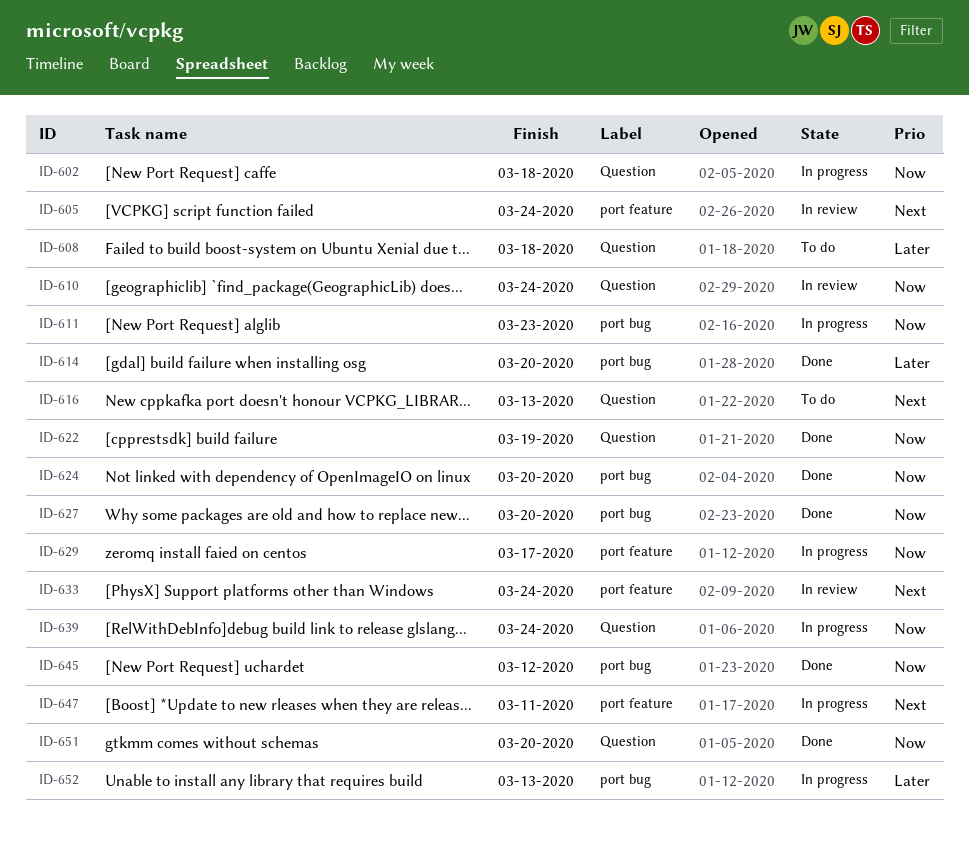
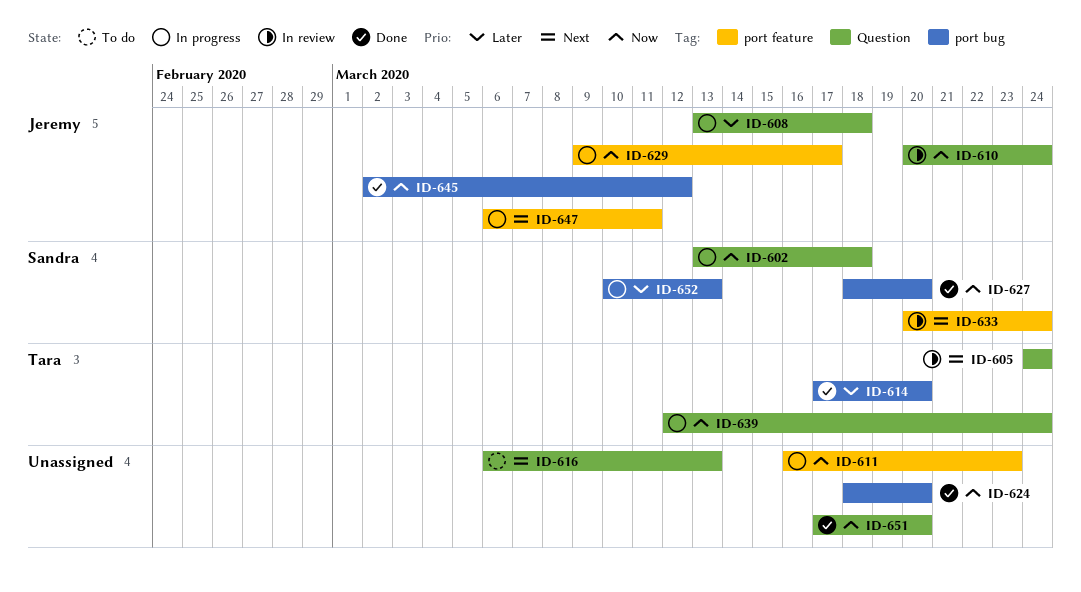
ID-605, label: port feature -> Question
ID-608, status: To do -> In progress
ID-611, label: port bug -> port feature
ID-622: present -> none

